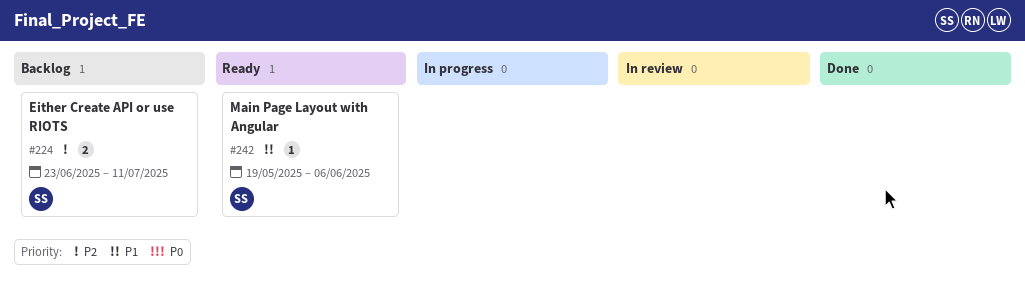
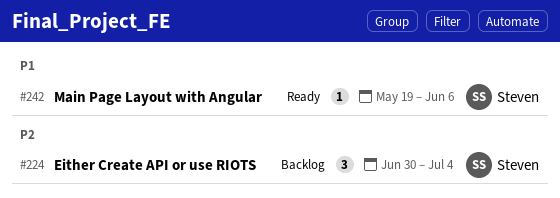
#224, estimate: 2 -> 3
#224, start: Jun 23 -> Jun 30
#224, due: Jul 11 -> Jul 4

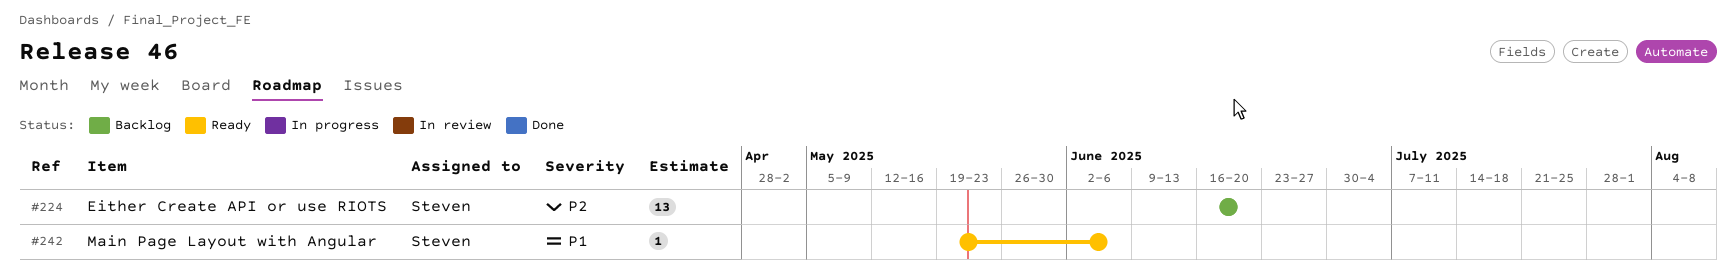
#224, estimate: 3 -> 13
#224, start: Jun 30 -> Jun 16
#224, due: Jul 4 -> Jun 20

